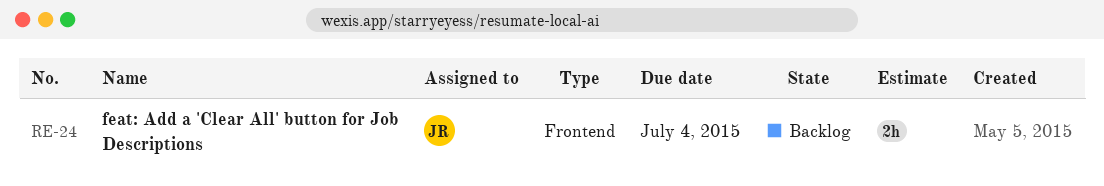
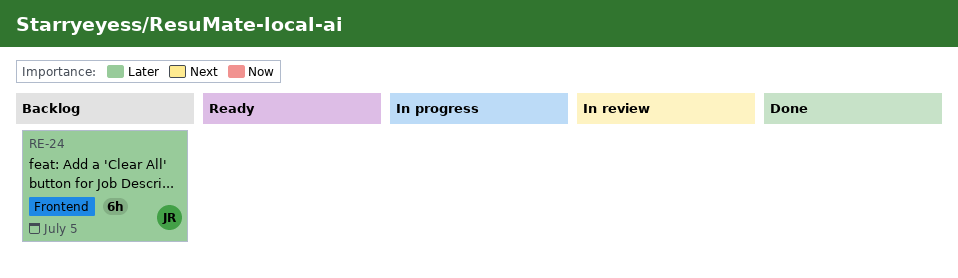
RE-24, estimate: 2h -> 6h
RE-24, due: Jul 4 -> Jul 5

